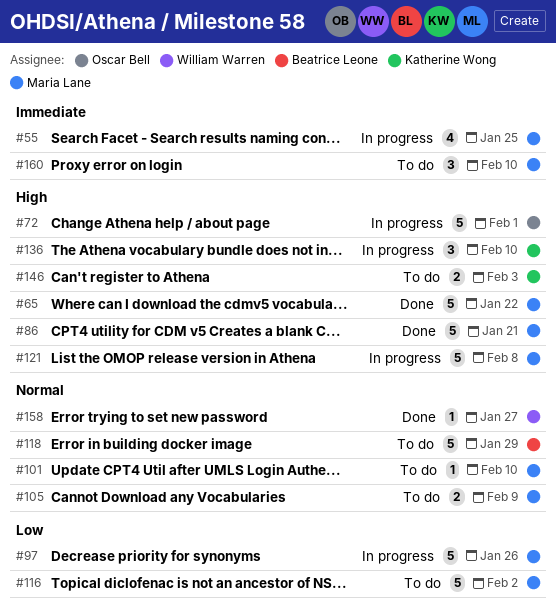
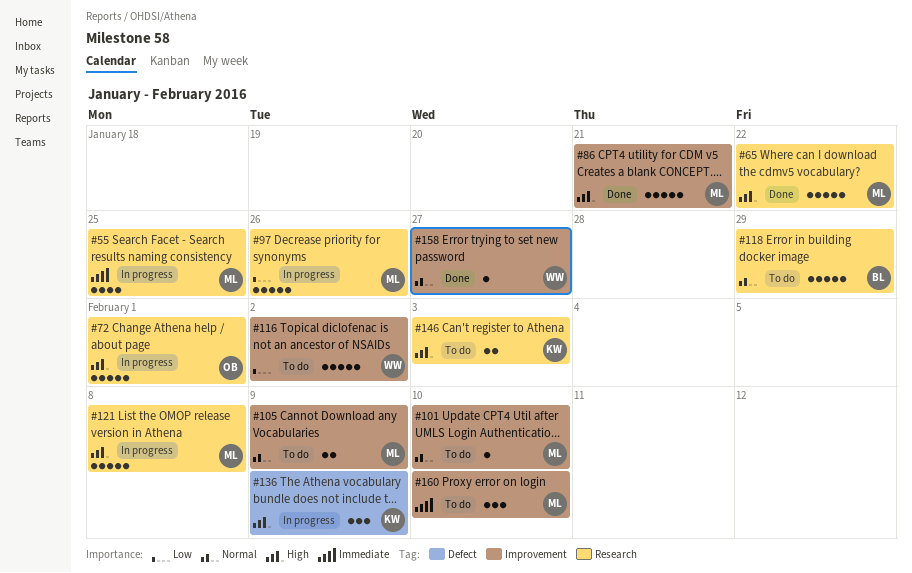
#116, owner: Maria Lane -> William Warren
#136, due: Feb 10 -> Feb 9

